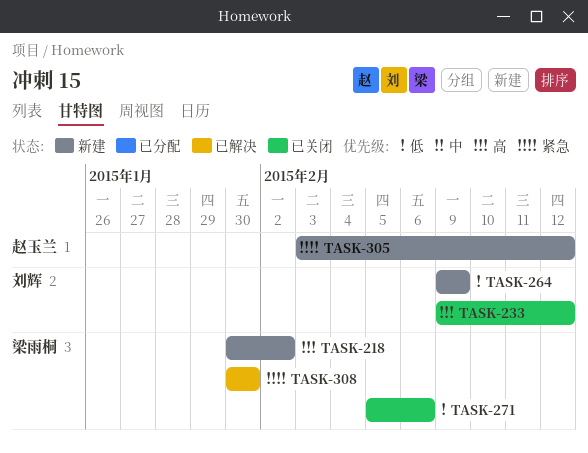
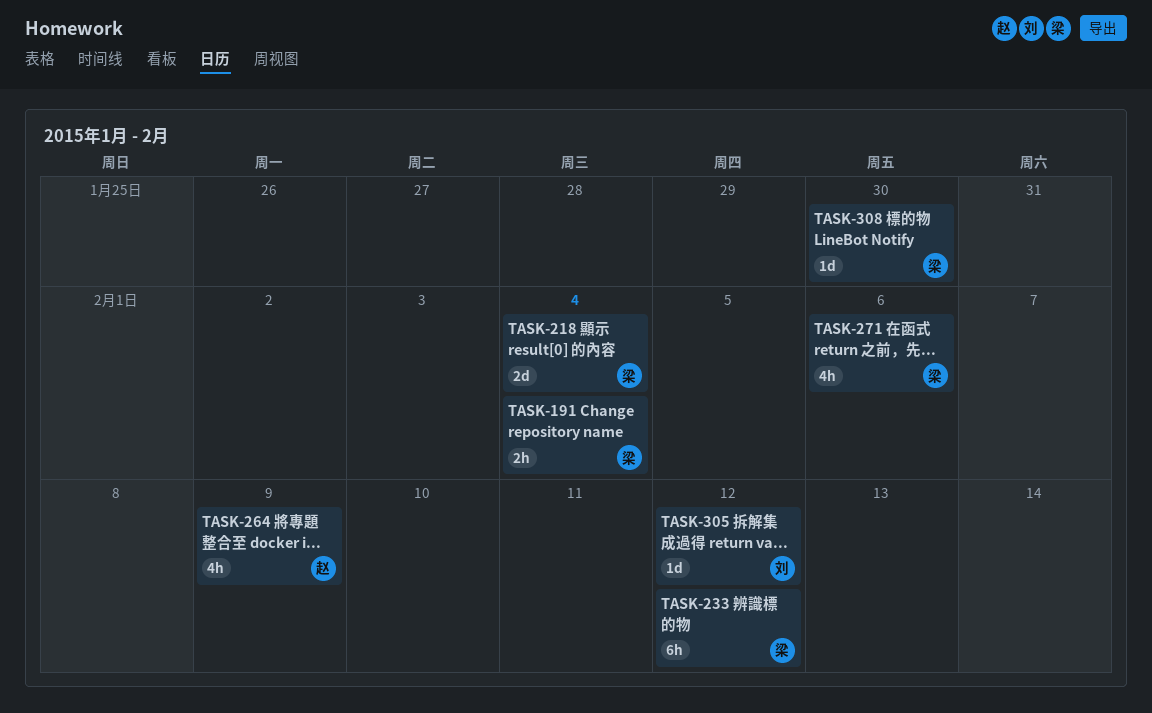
TASK-191: none -> present
TASK-218, due: Feb 2 -> Feb 4
TASK-233, owner: 刘辉 -> 梁雨桐
TASK-264, owner: 刘辉 -> 赵玉兰
TASK-305, owner: 赵玉兰 -> 刘辉

